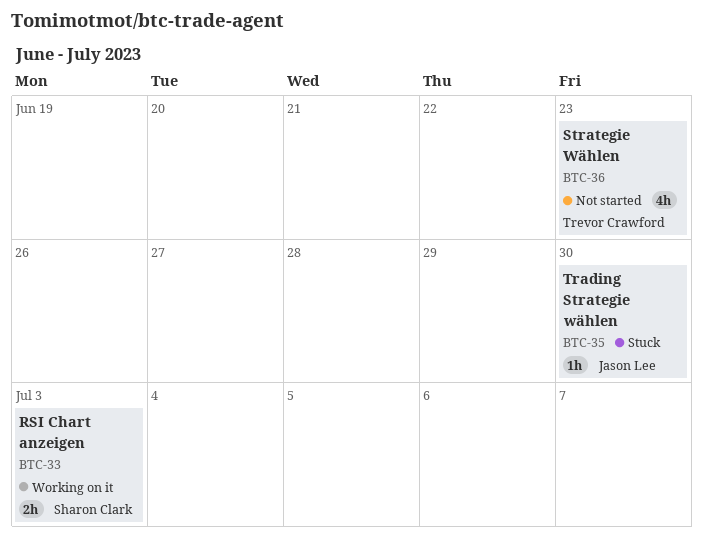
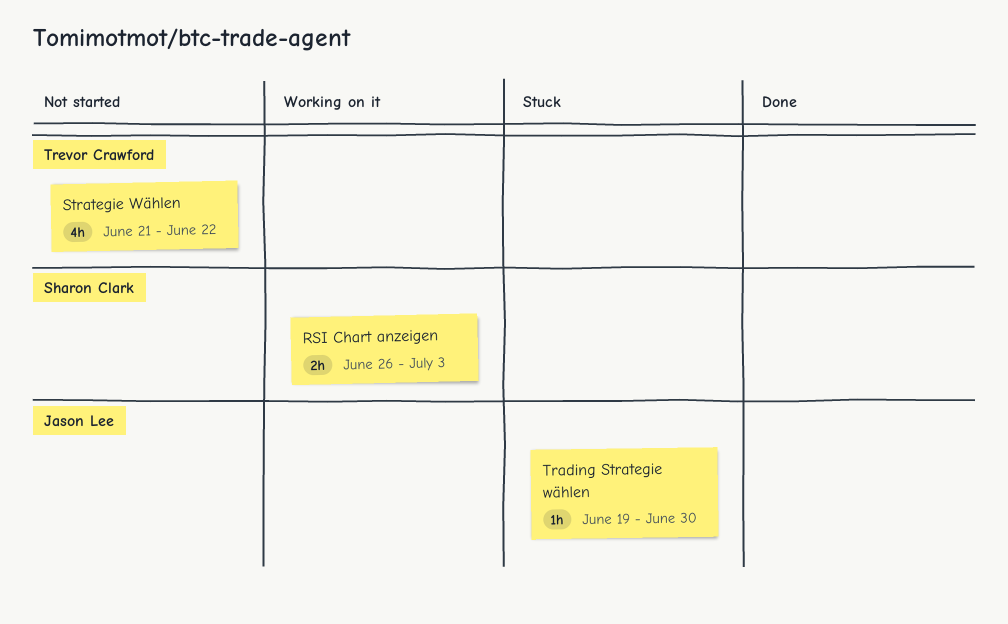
Strategie Wählen, due: Jun 23 -> Jun 22

